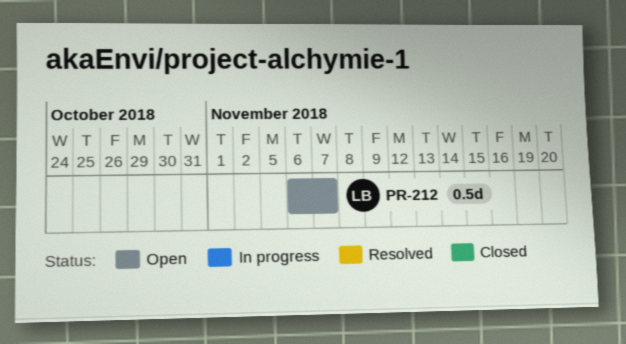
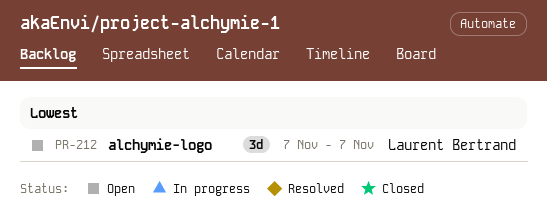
PR-212, estimate: 0.5d -> 3d
PR-212, start: Nov 6 -> Nov 7

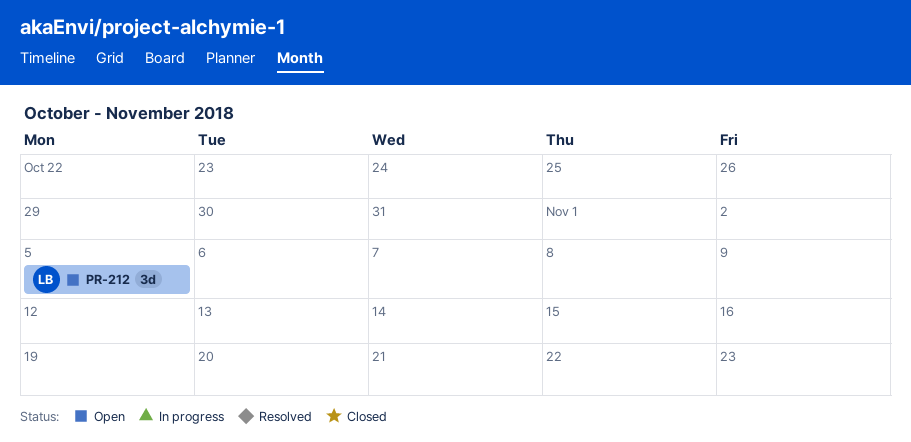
PR-212, start: Nov 7 -> Nov 5
PR-212, due: Nov 7 -> Nov 5

